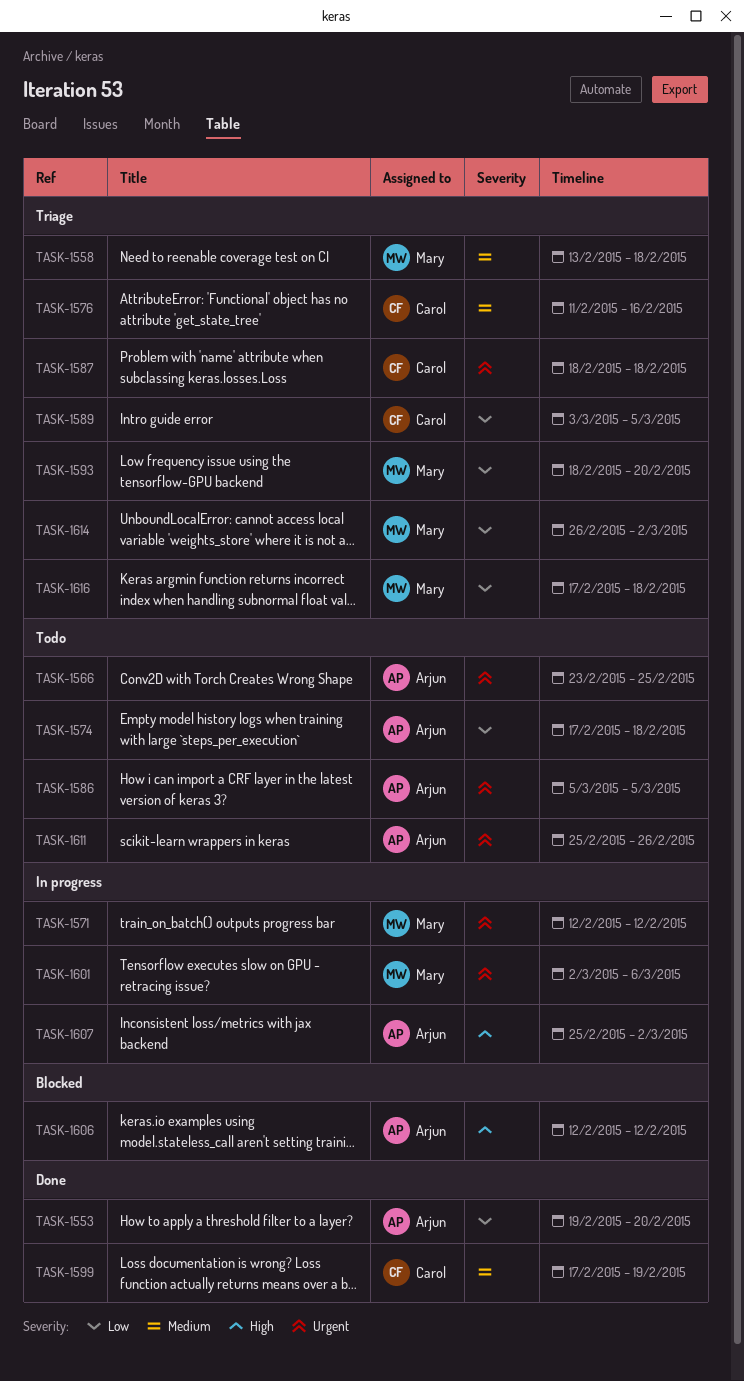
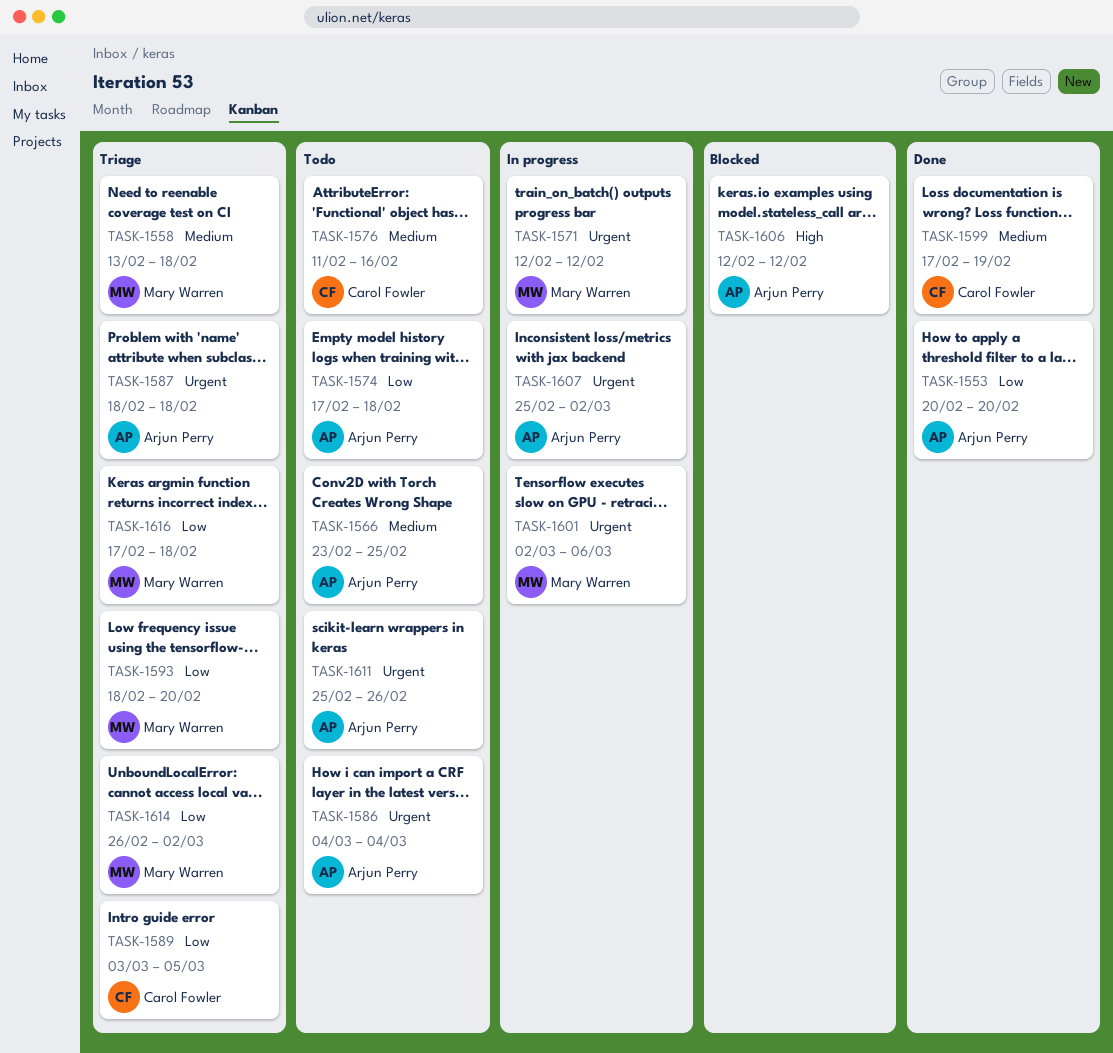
TASK-1553, start: Feb 19 -> Feb 20
TASK-1566, priority: Urgent -> Medium
TASK-1576, status: Triage -> Todo
TASK-1586, start: Mar 5 -> Mar 4
TASK-1586, due: Mar 5 -> Mar 4
TASK-1587, owner: Carol Fowler -> Arjun Perry
TASK-1607, priority: High -> Urgent

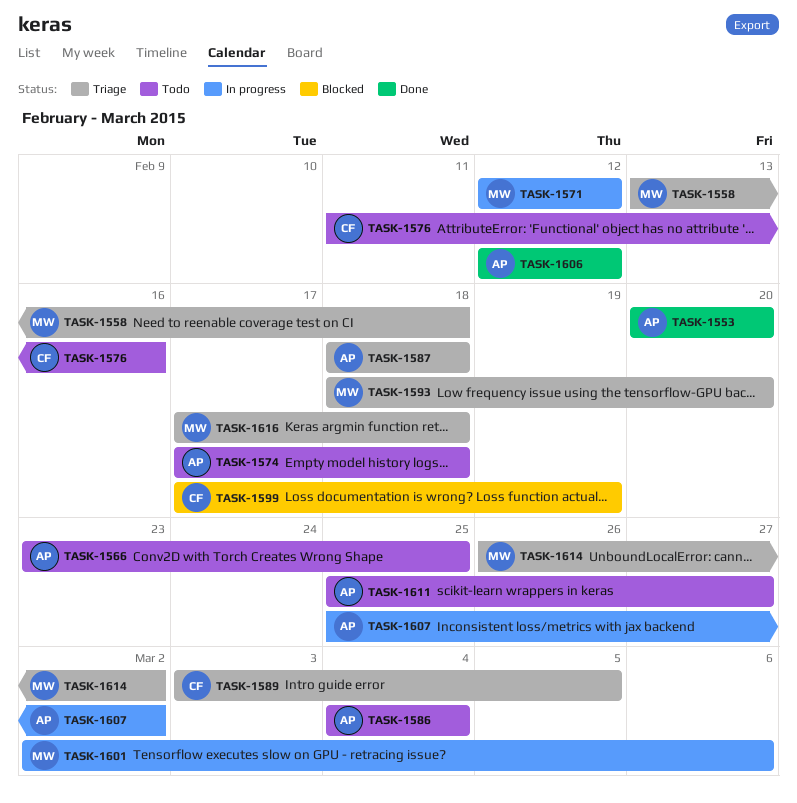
TASK-1599, status: Done -> Blocked
TASK-1606, status: Blocked -> Done
TASK-1611, due: Feb 26 -> Feb 27

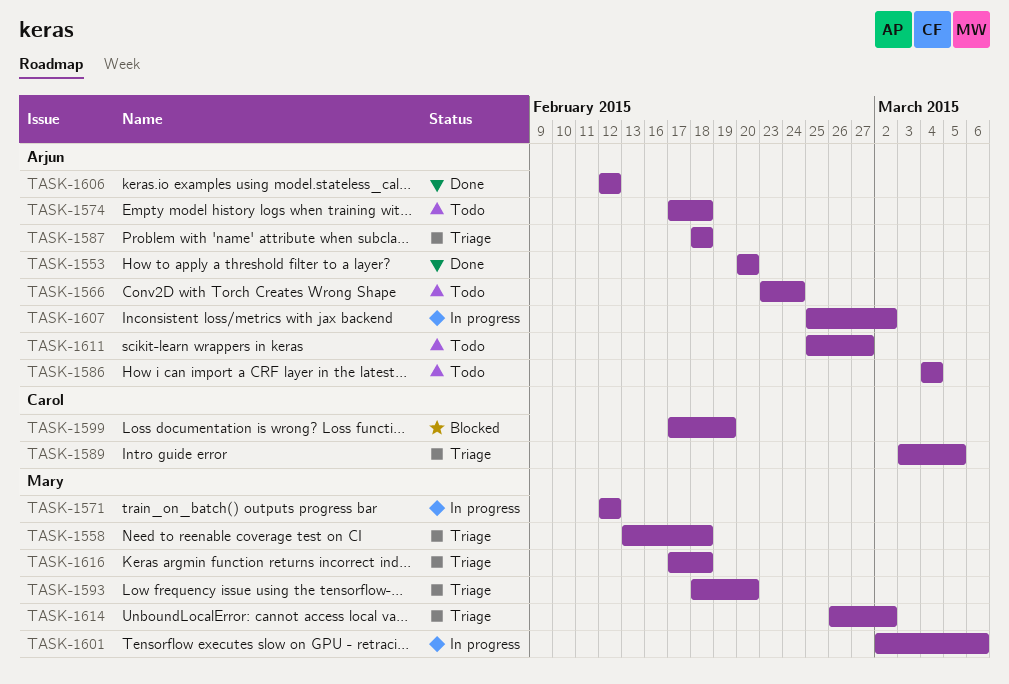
TASK-1566, due: Feb 25 -> Feb 24
TASK-1576: present -> none

